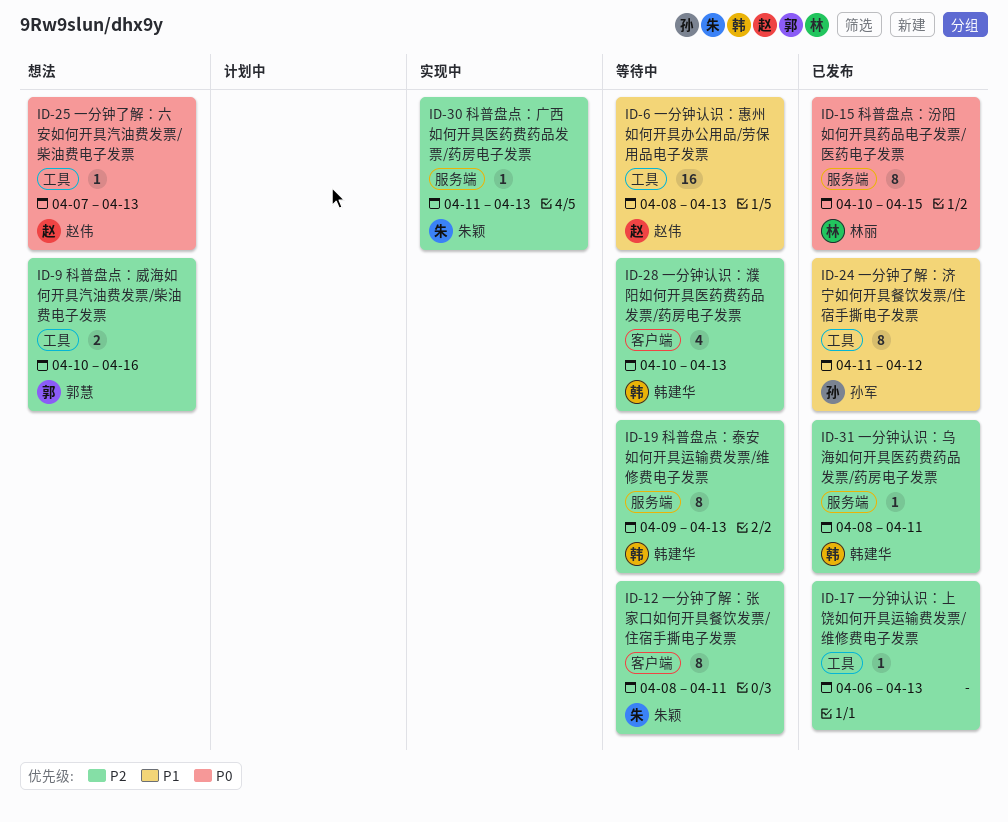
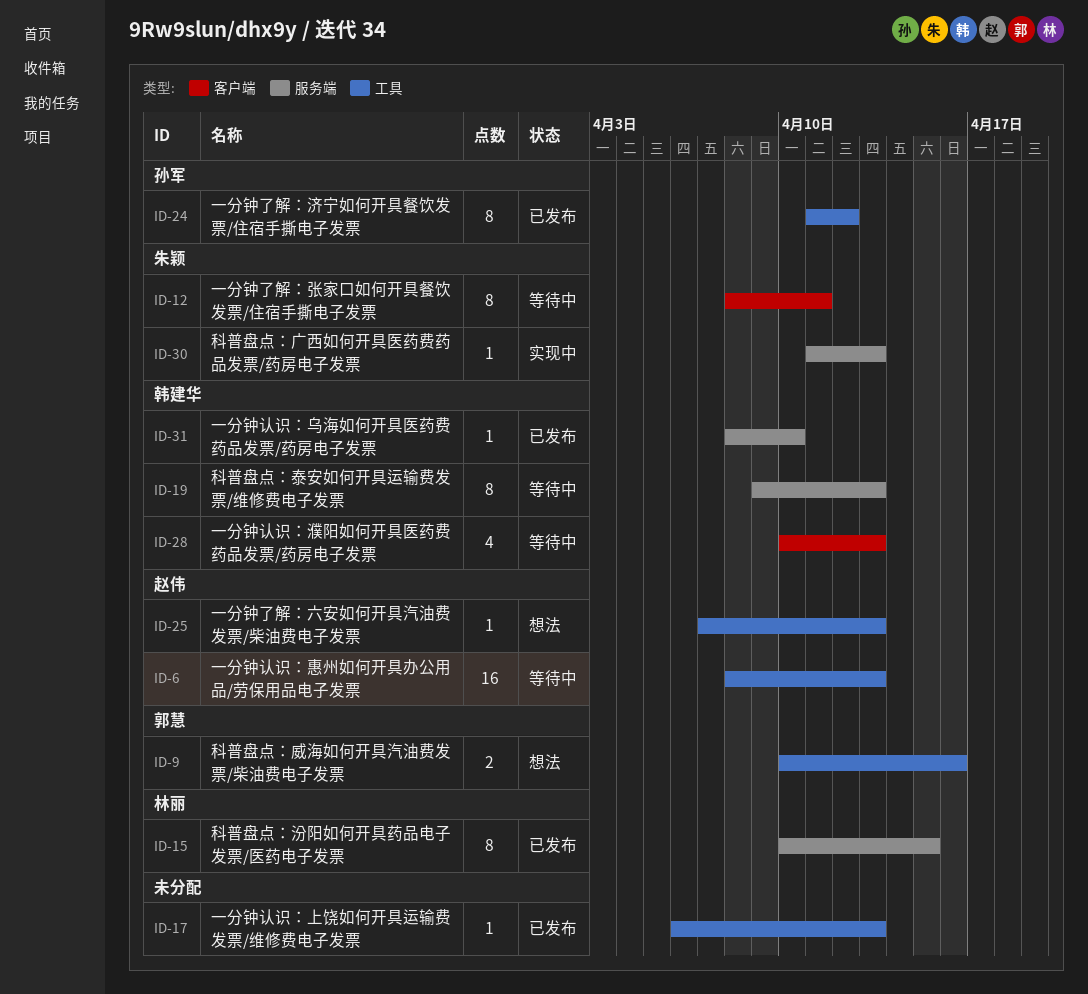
ID-31, due: Apr 11 -> Apr 10

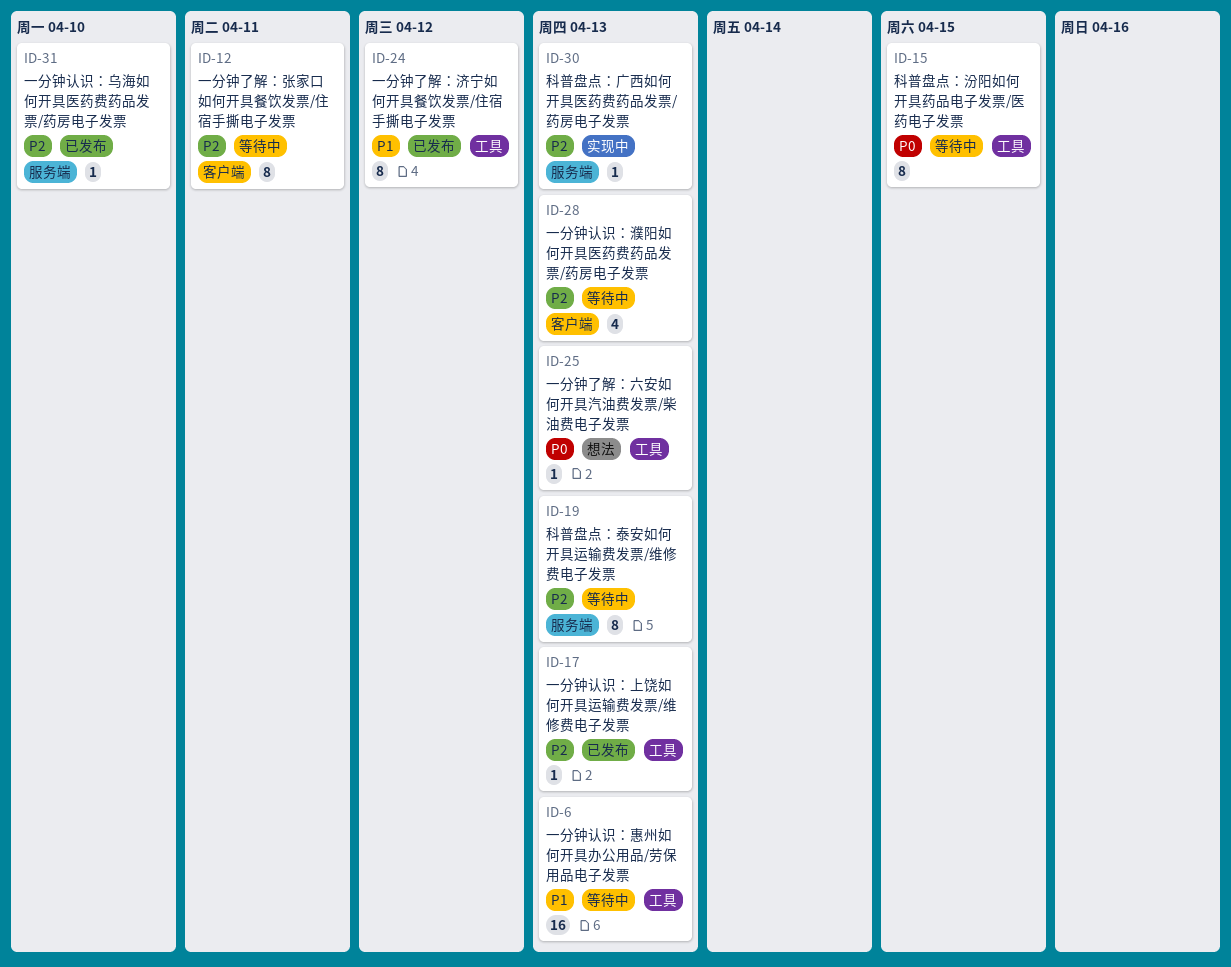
ID-9: present -> none
ID-15, status: 已发布 -> 等待中
ID-15, label: 服务端 -> 工具

